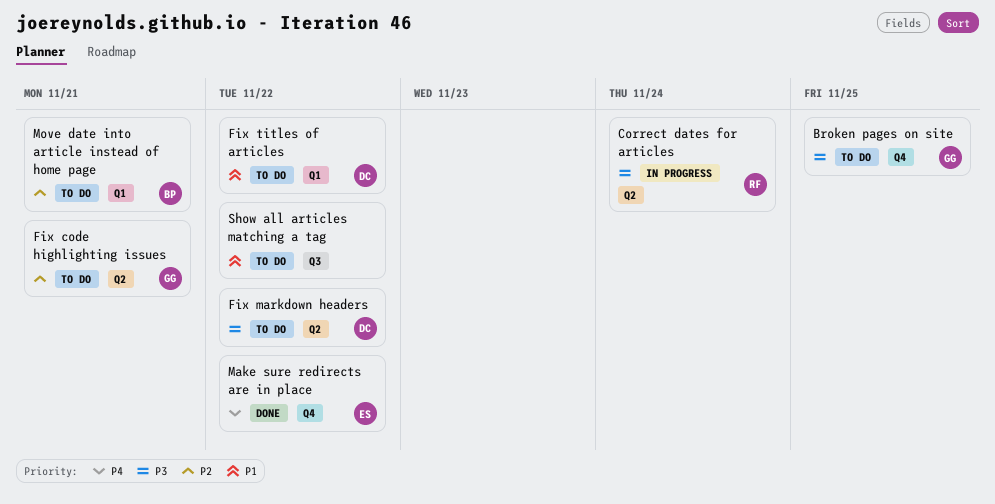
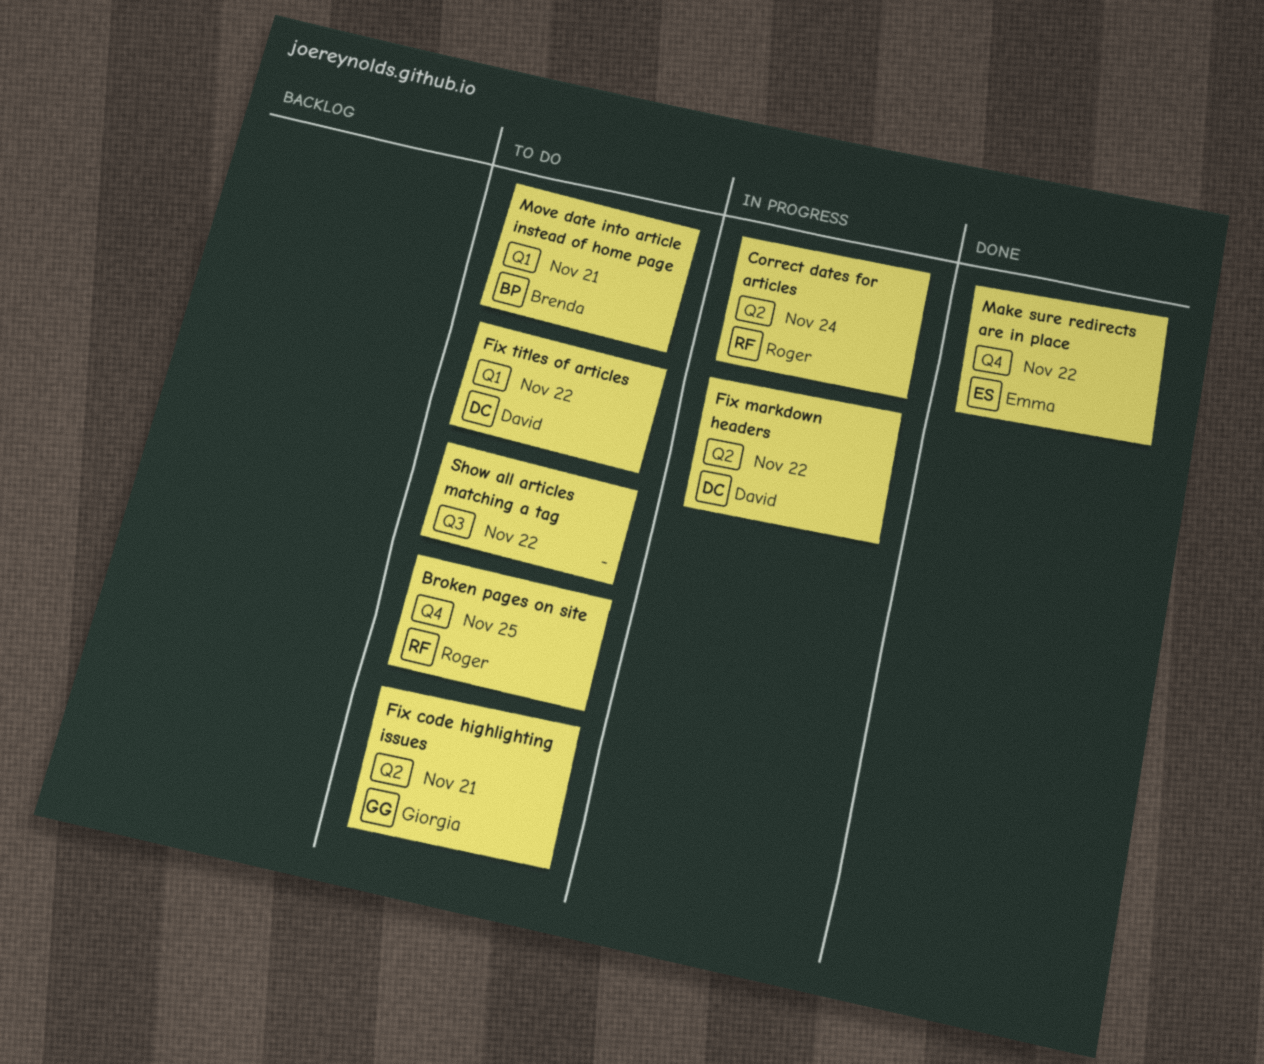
Broken pages on site, owner: Giorgia -> Roger
Fix markdown headers, status: To do -> In progress

